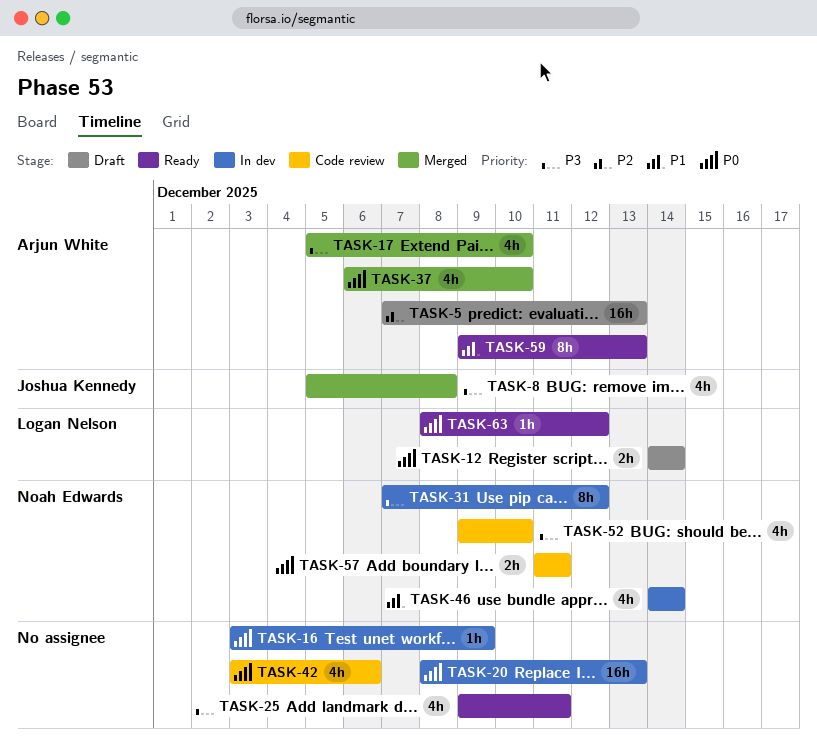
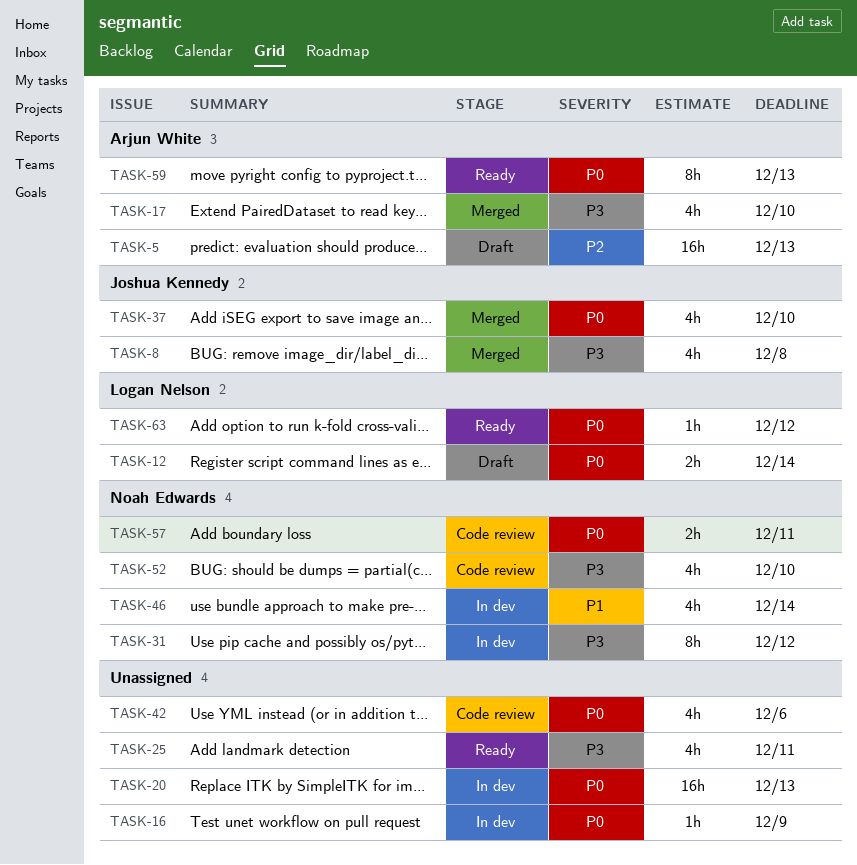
TASK-37, owner: Arjun White -> Joshua Kennedy
TASK-59, priority: P1 -> P0

